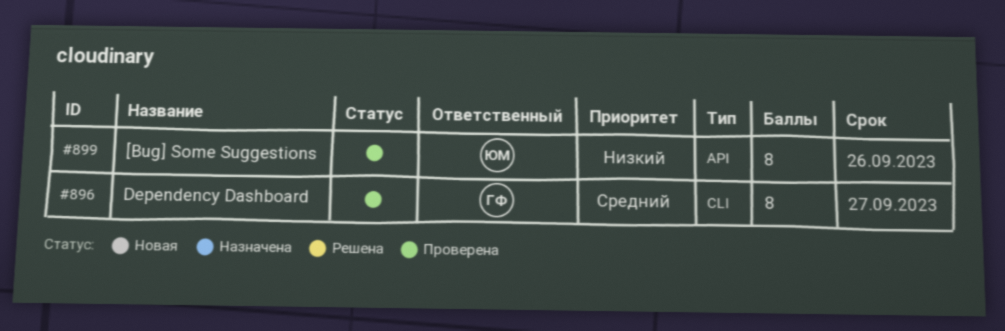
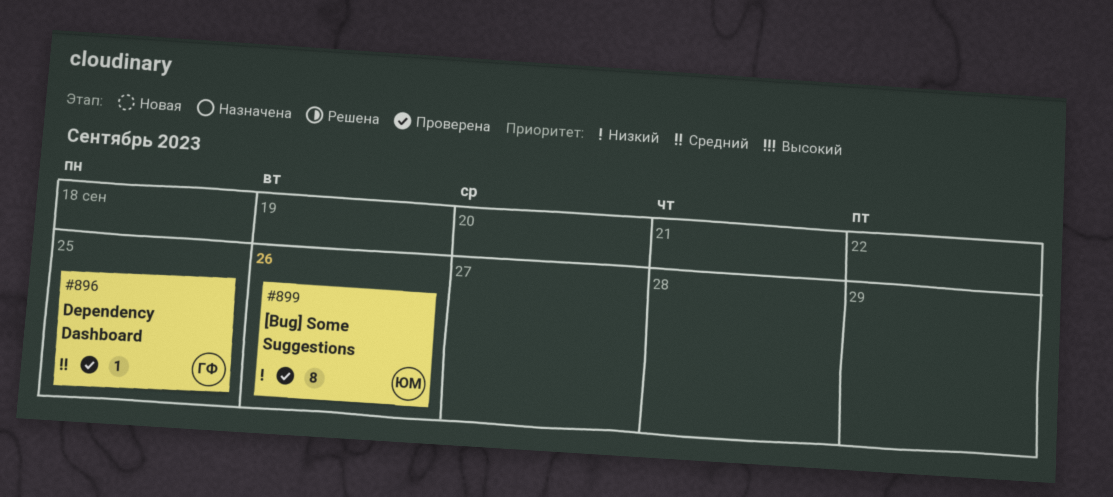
#896, estimate: 8 -> 1
#896, due: Sep 27 -> Sep 25

